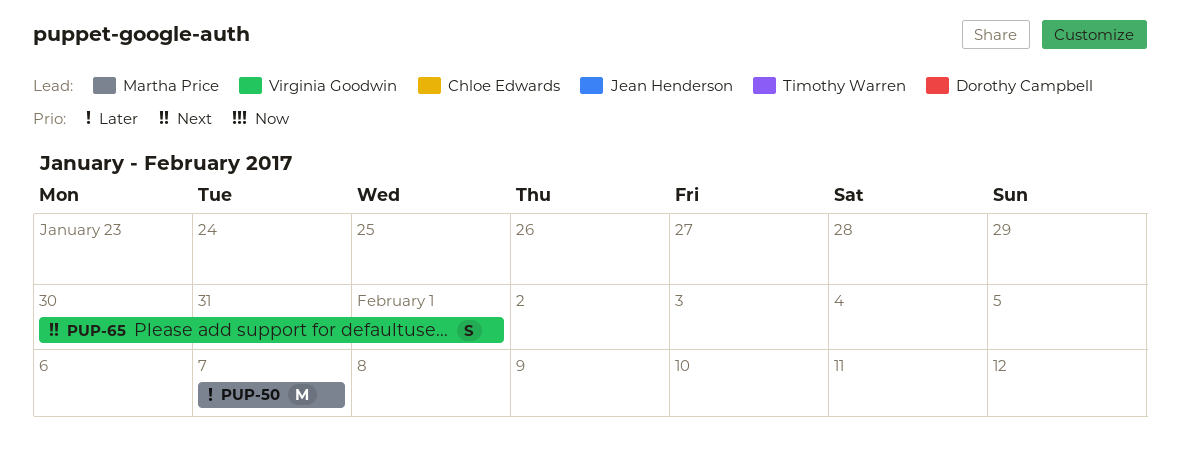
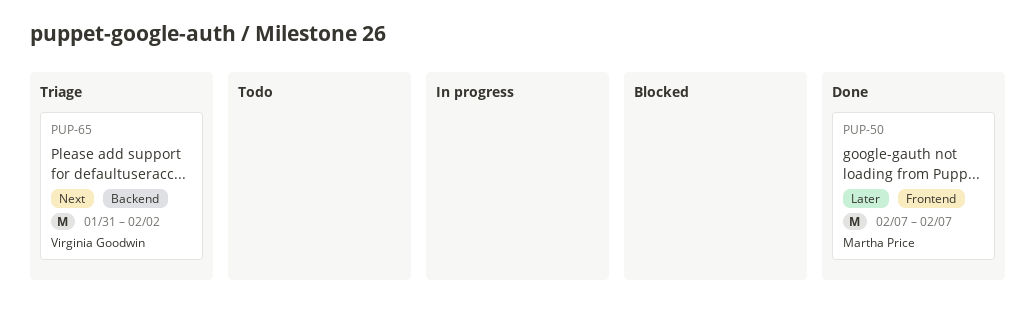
PUP-65, estimate: S -> M
PUP-65, start: Jan 30 -> Jan 31
PUP-65, due: Feb 1 -> Feb 2

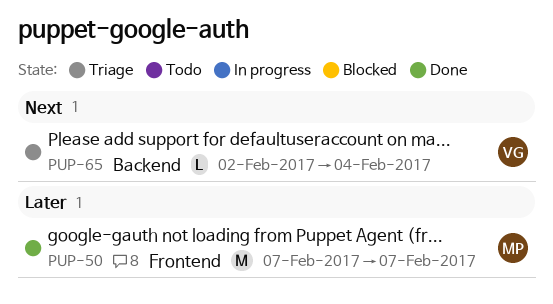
PUP-65, estimate: M -> L
PUP-65, start: Jan 31 -> Feb 2
PUP-65, due: Feb 2 -> Feb 4

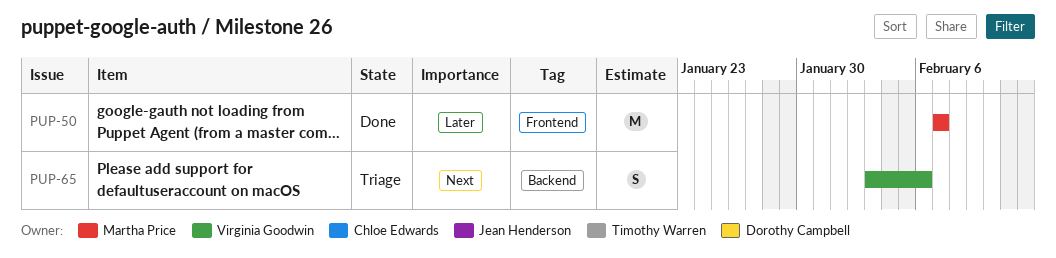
PUP-65, estimate: L -> S
PUP-65, start: Feb 2 -> Feb 3
PUP-65, due: Feb 4 -> Feb 6

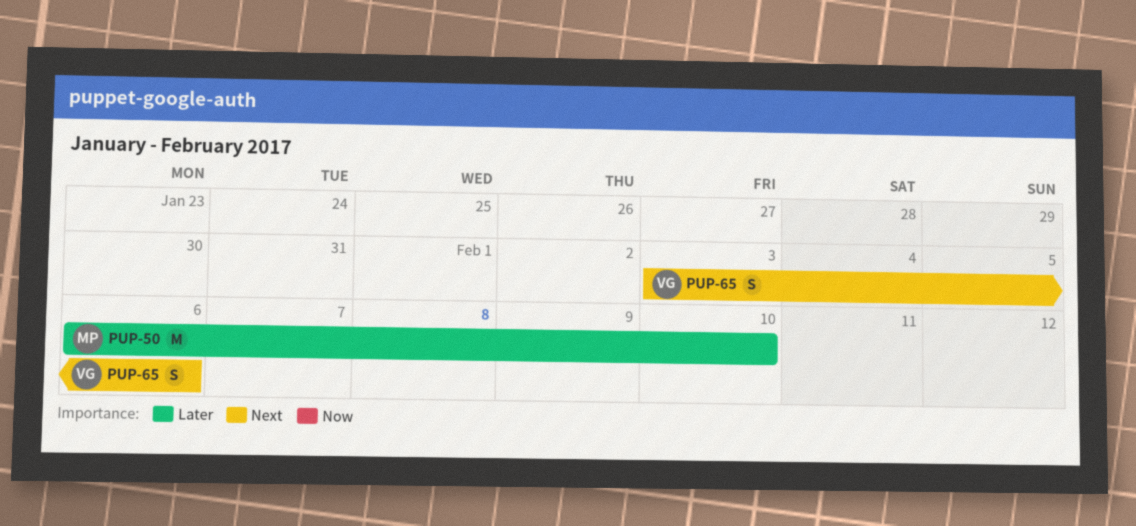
PUP-50, start: Feb 7 -> Feb 6
PUP-50, due: Feb 7 -> Feb 10

